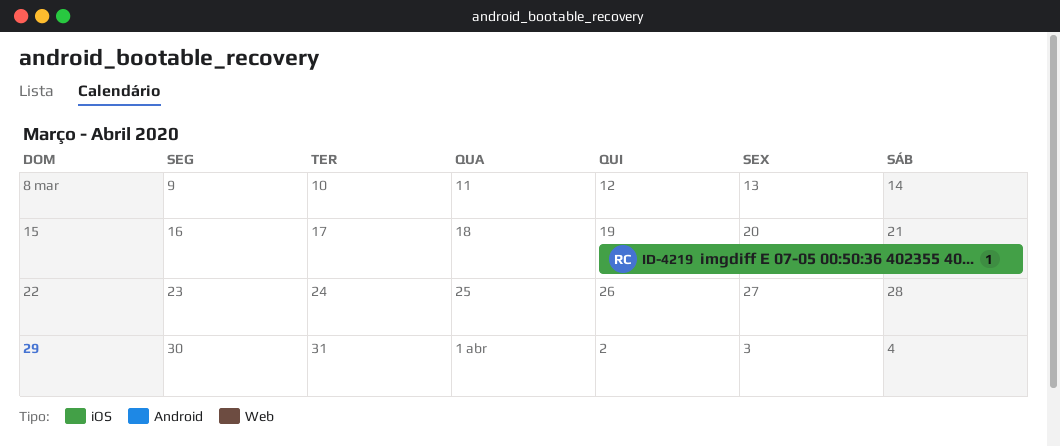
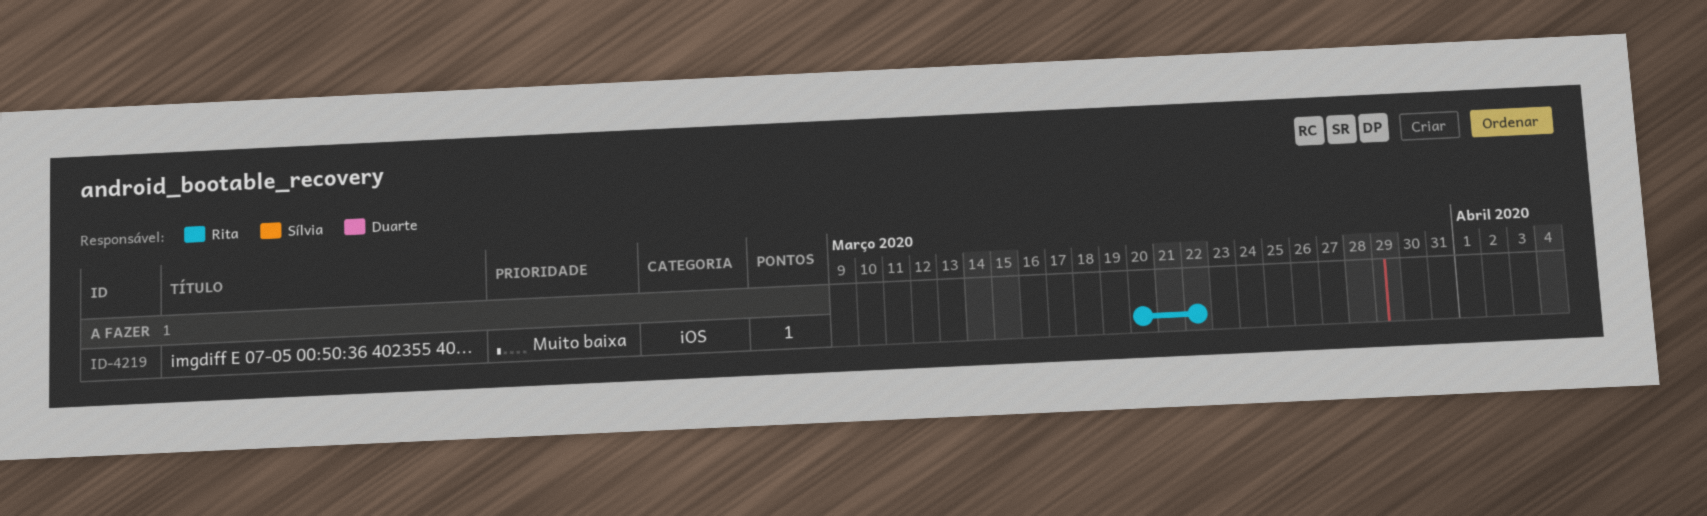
ID-4219, start: Mar 19 -> Mar 20
ID-4219, due: Mar 21 -> Mar 22

